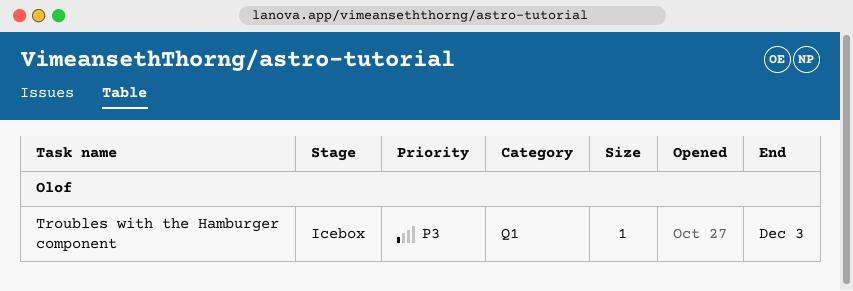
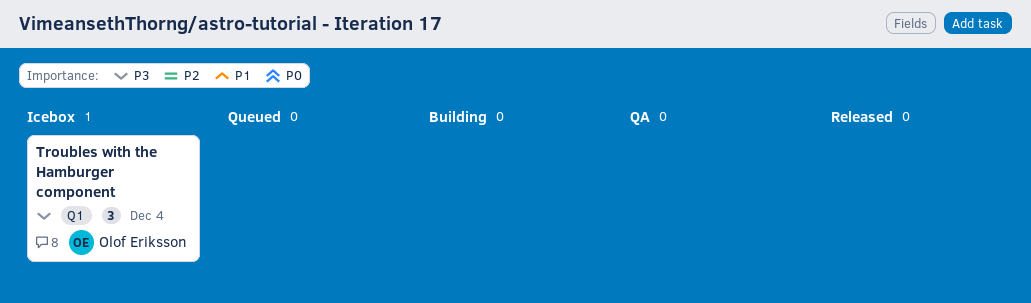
Troubles with the Hamburger component, estimate: 1 -> 3
Troubles with the Hamburger component, due: Dec 3 -> Dec 4

